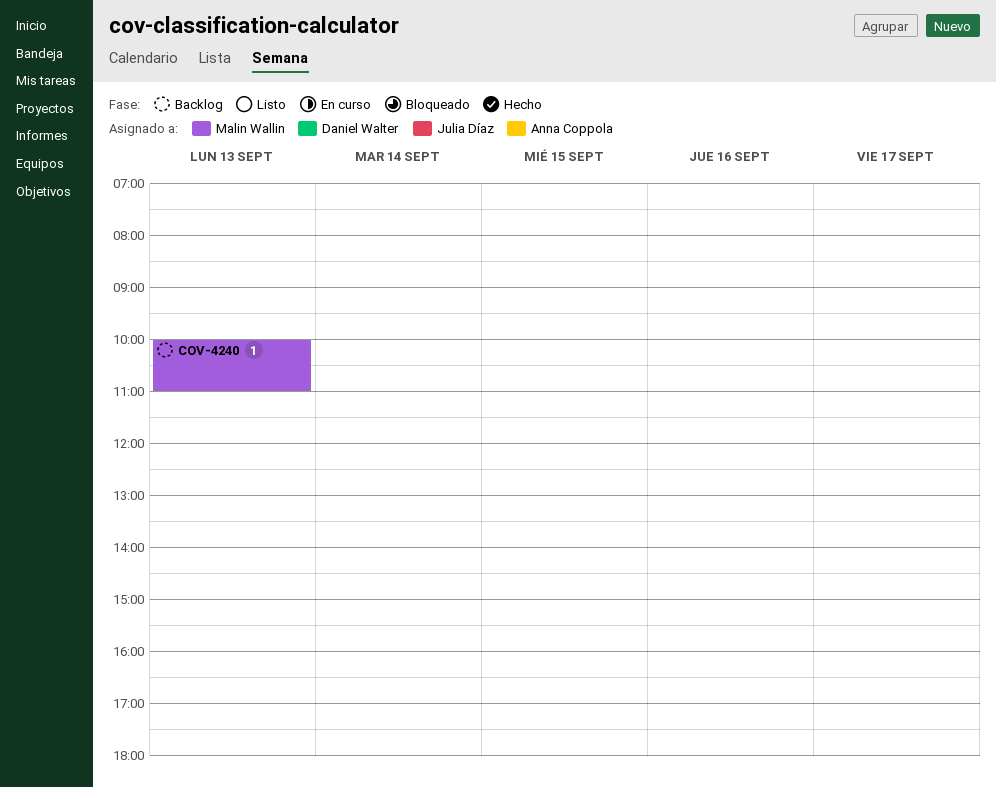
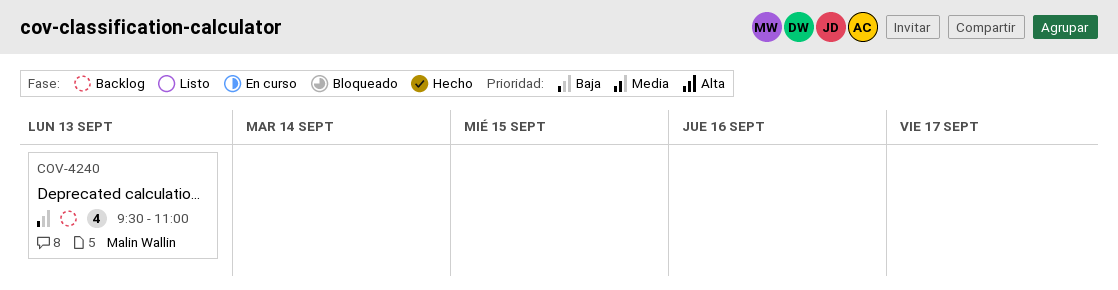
COV-4240, estimate: 1 -> 4
COV-4240, begins: 10:00 -> 09:30

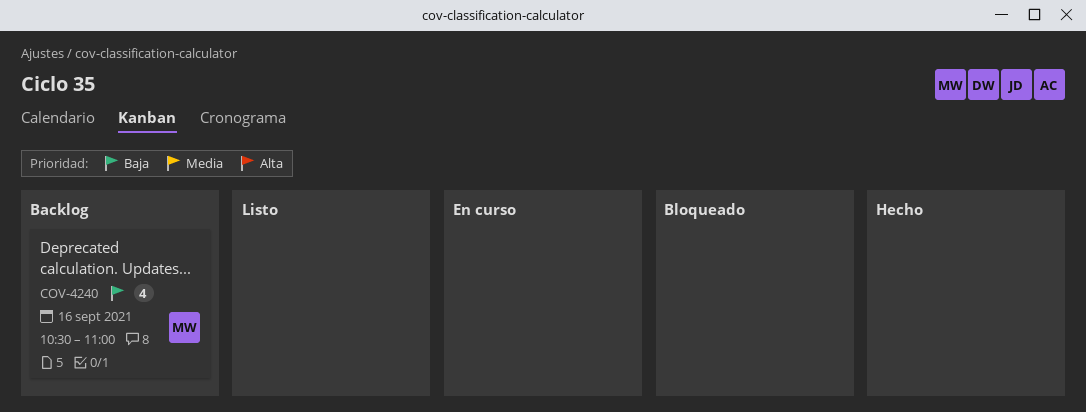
COV-4240, day: Sep 13 -> Sep 16
COV-4240, begins: 09:30 -> 10:30

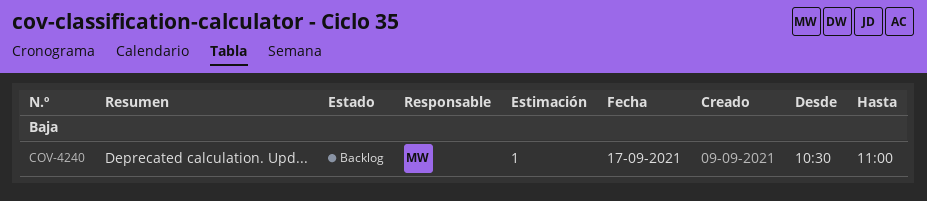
COV-4240, estimate: 4 -> 1
COV-4240, day: Sep 16 -> Sep 17

